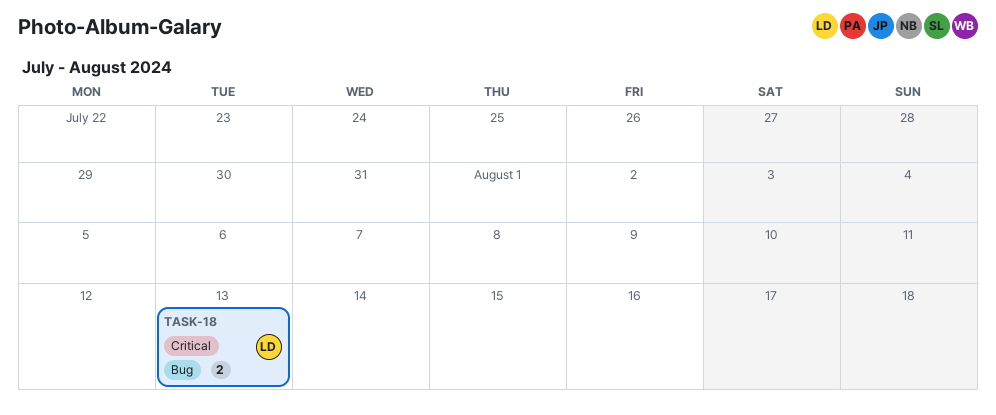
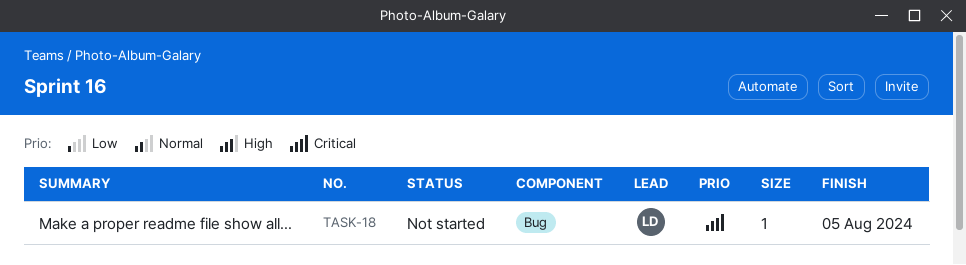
TASK-18, estimate: 2 -> 1
TASK-18, due: Aug 13 -> Aug 5

